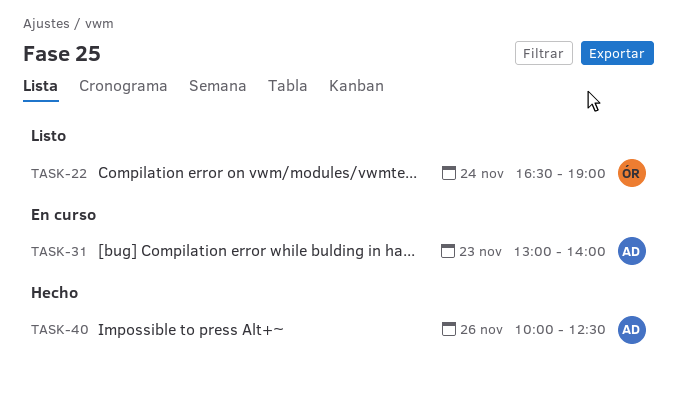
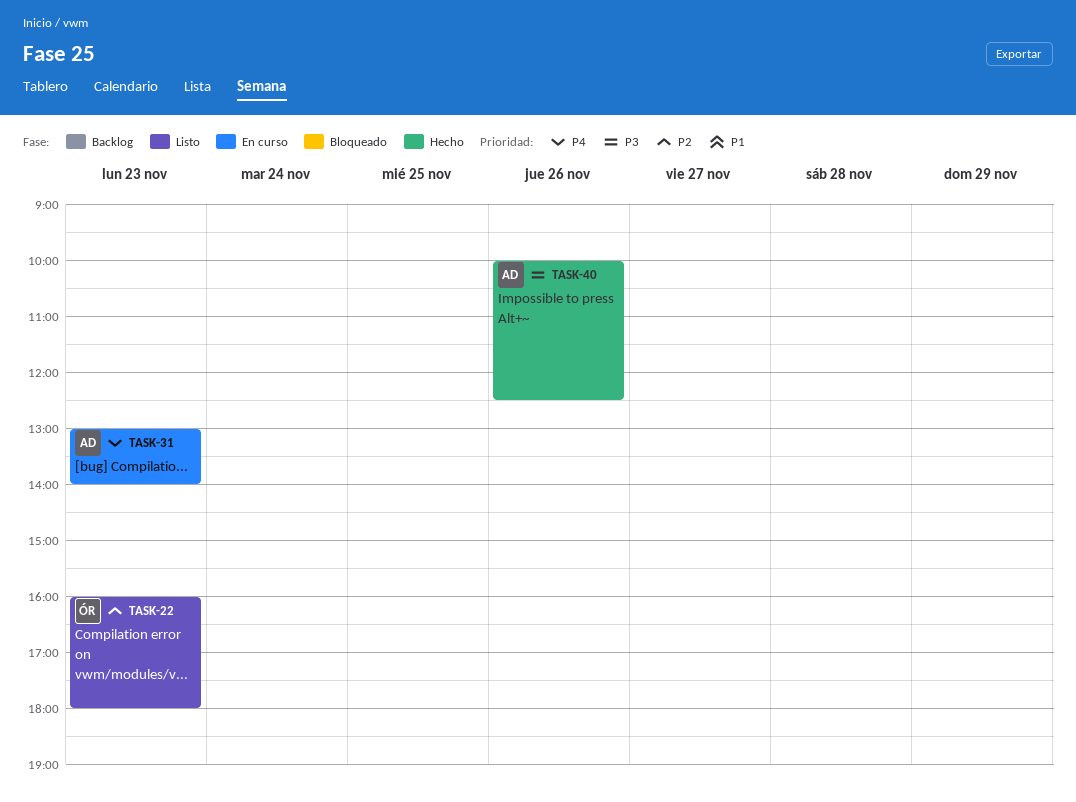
TASK-22, day: Nov 24 -> Nov 23
TASK-22, begins: 16:30 -> 16:00
TASK-22, ends: 19:00 -> 18:00

